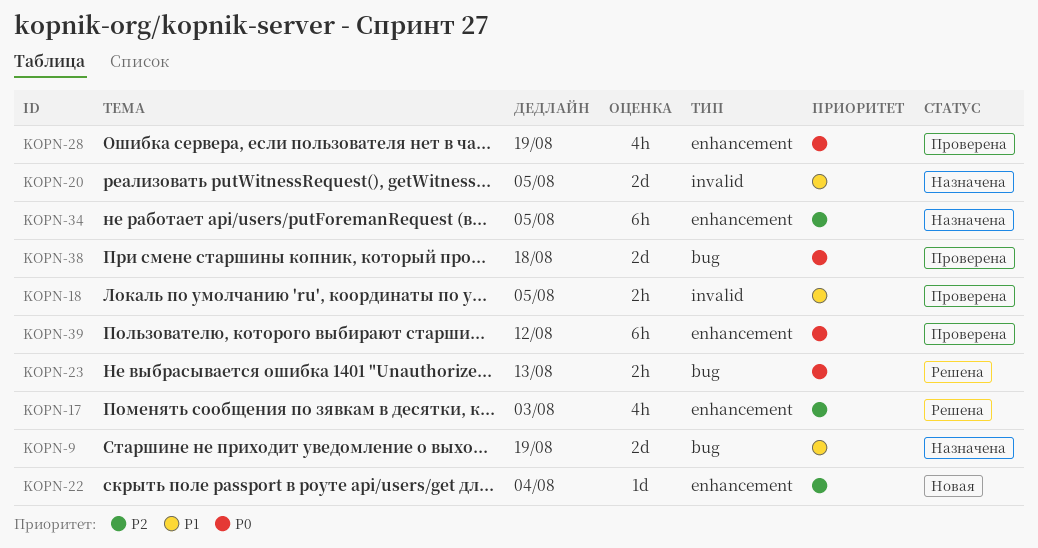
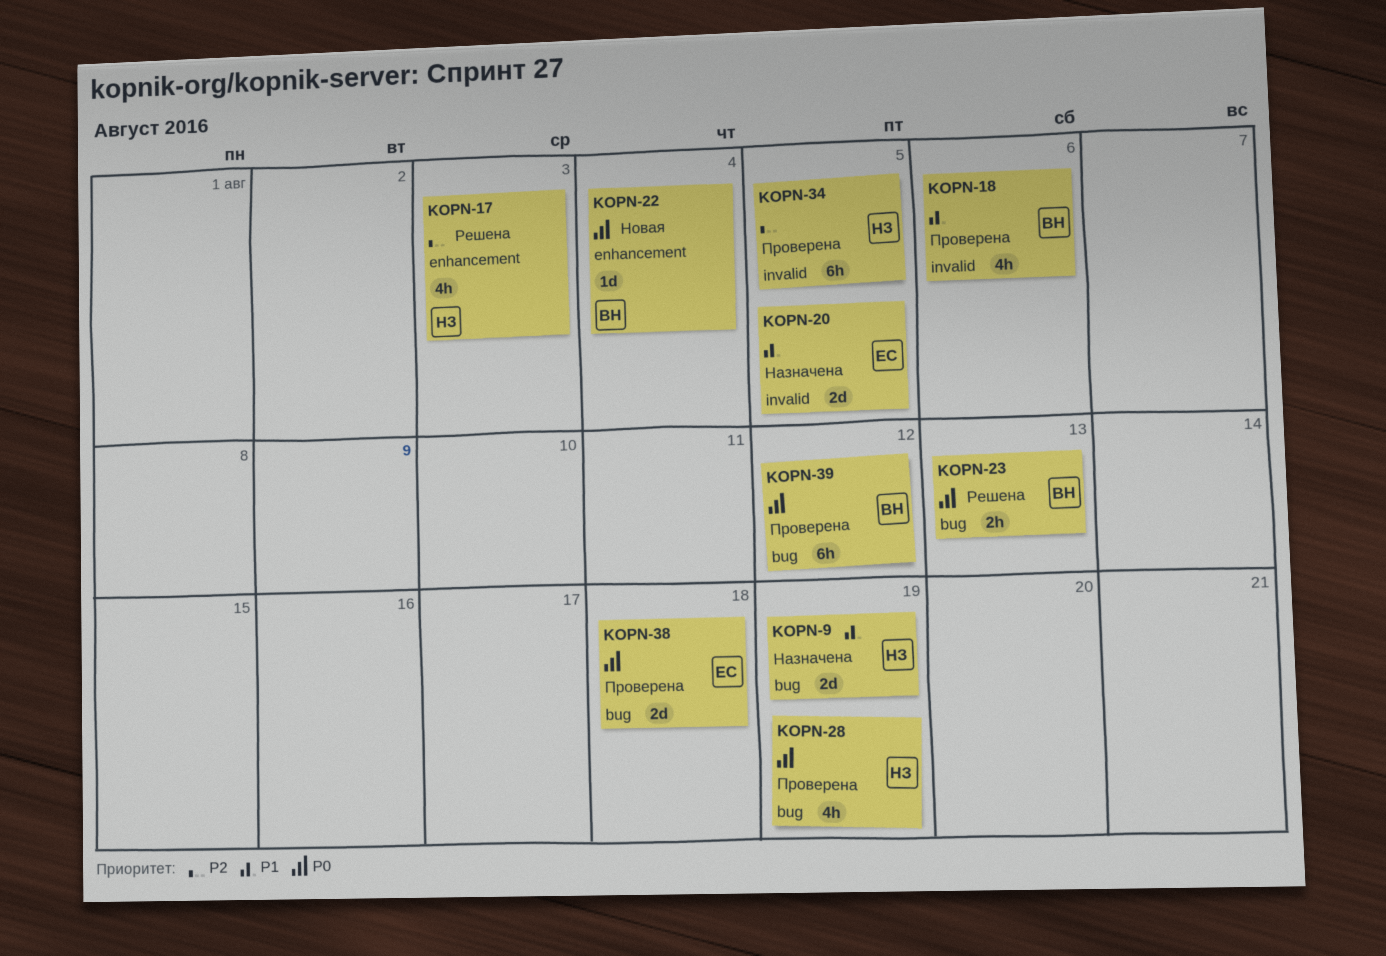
KOPN-18, estimate: 2h -> 4h
KOPN-18, due: Aug 5 -> Aug 6
KOPN-22, priority: P2 -> P0
KOPN-28, label: enhancement -> bug
KOPN-34, status: Назначена -> Проверена
KOPN-34, label: enhancement -> invalid
KOPN-39, label: enhancement -> bug

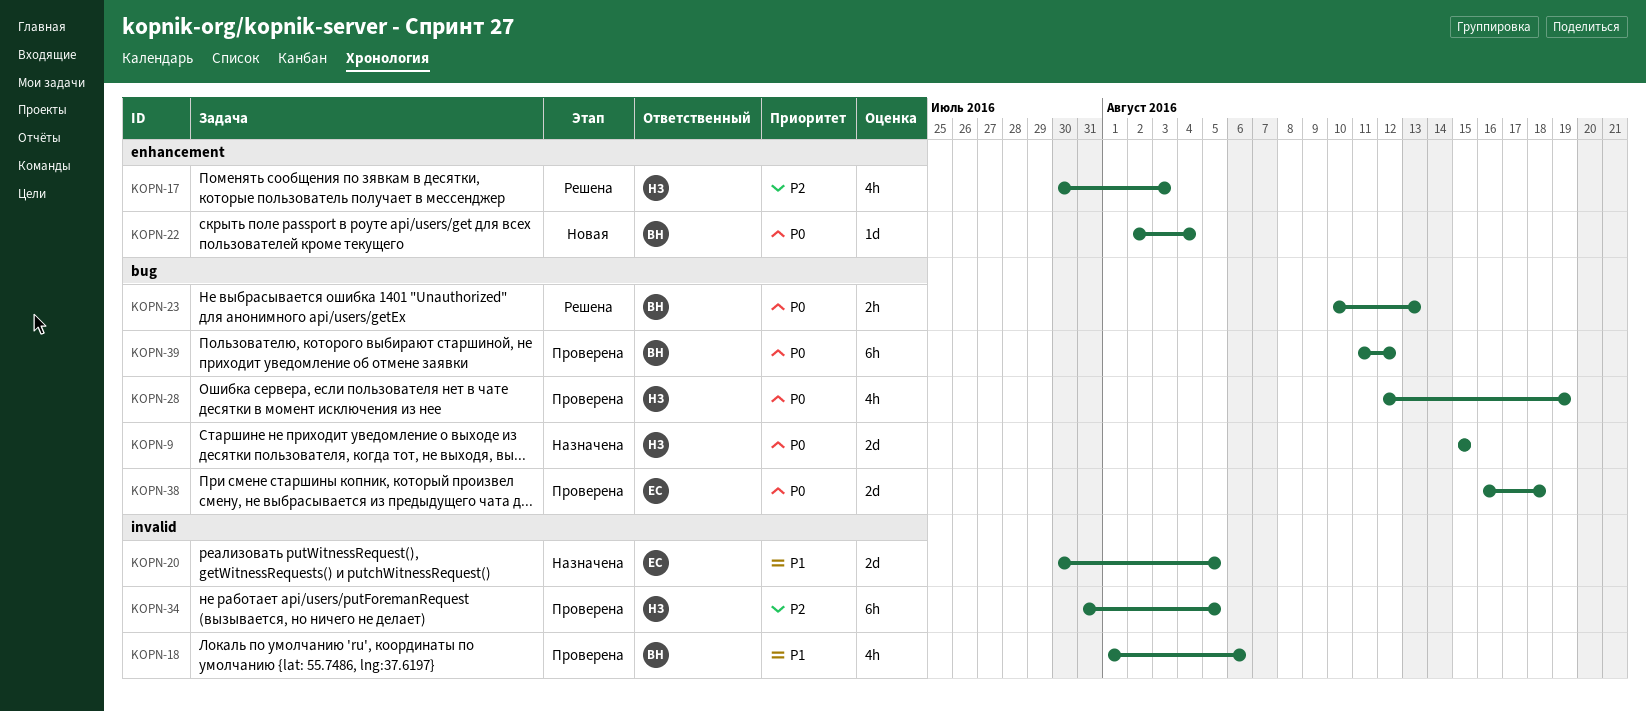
KOPN-9, priority: P1 -> P0
KOPN-9, due: Aug 19 -> Aug 15

